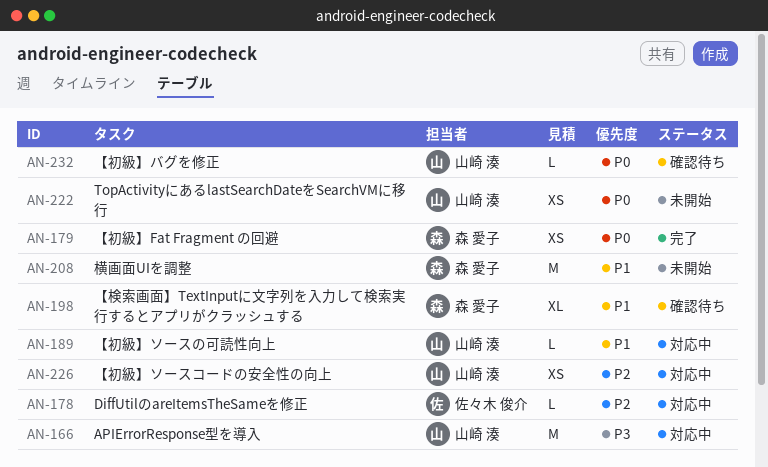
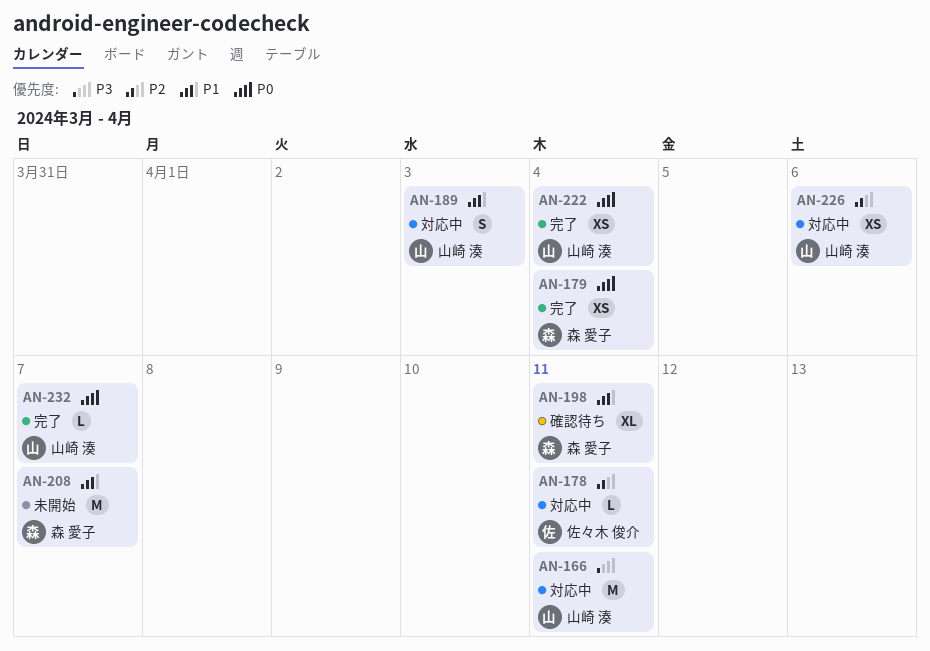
AN-189, estimate: L -> S
AN-222, status: 未開始 -> 完了
AN-232, status: 確認待ち -> 完了

